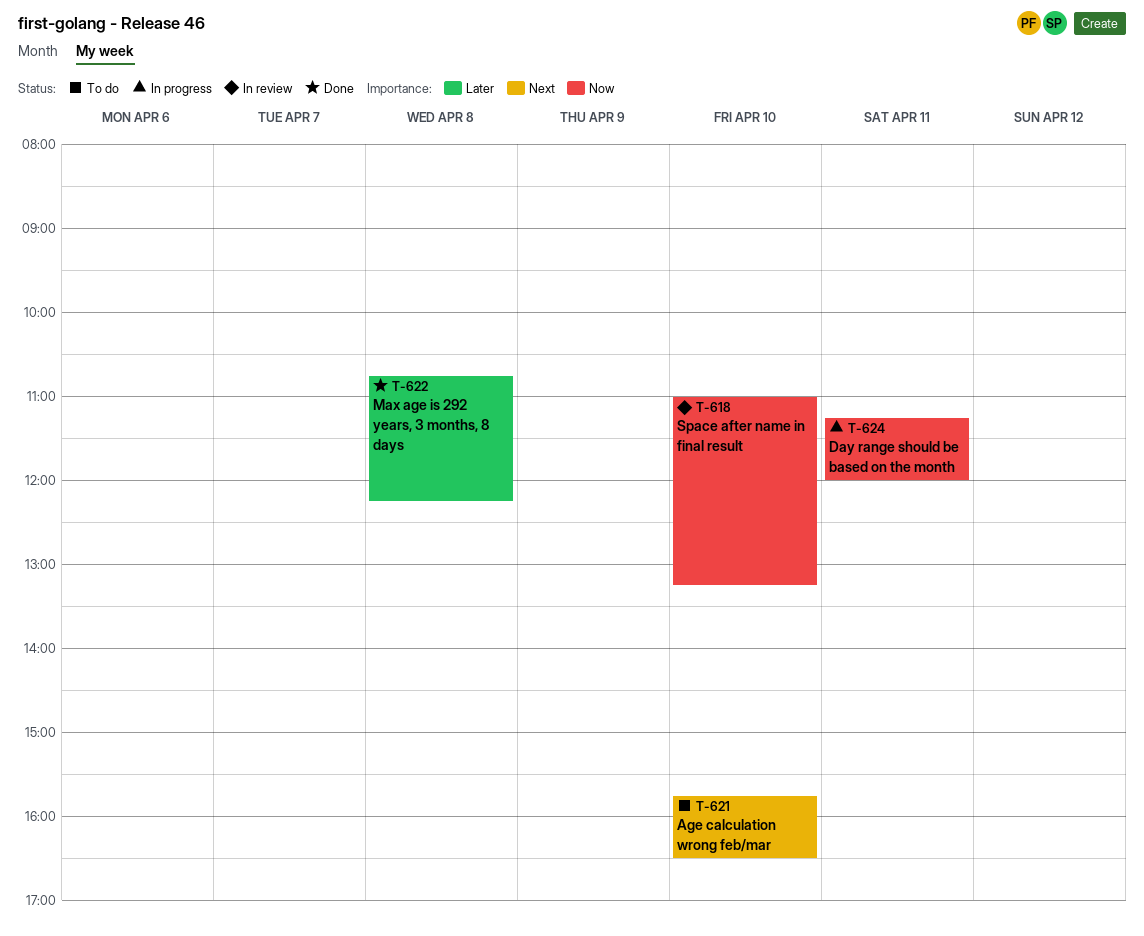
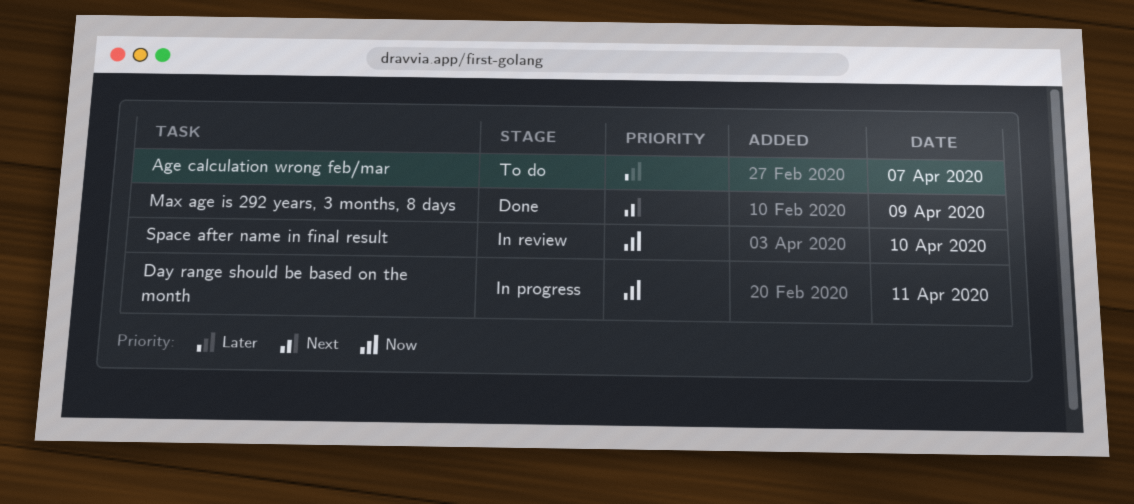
Age calculation wrong feb/mar, priority: Next -> Later
Age calculation wrong feb/mar, day: Apr 10 -> Apr 7
Max age is 292 years, 3 months, 8 days, priority: Later -> Next
Max age is 292 years, 3 months, 8 days, day: Apr 8 -> Apr 9

